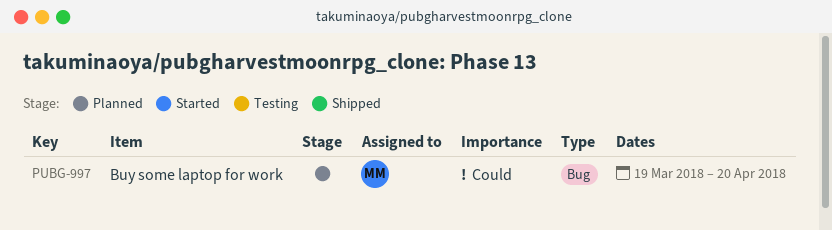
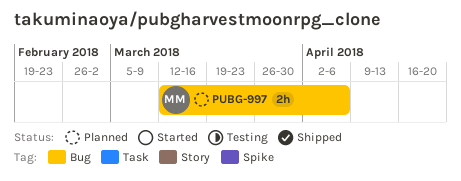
PUBG-997, start: Mar 19 -> Mar 12
PUBG-997, due: Apr 20 -> Apr 6

